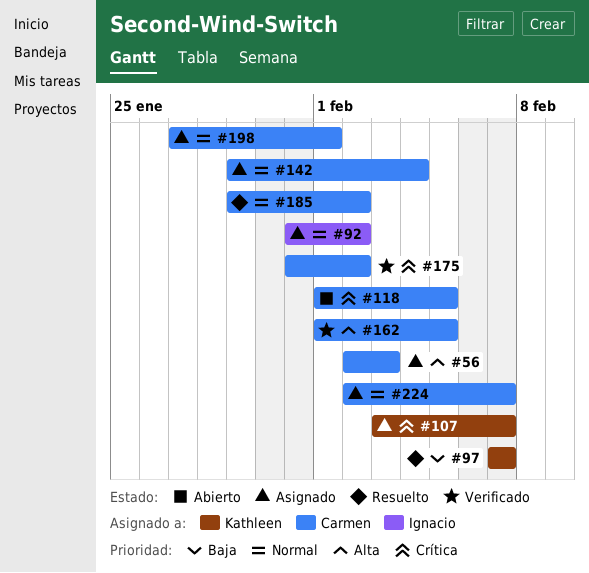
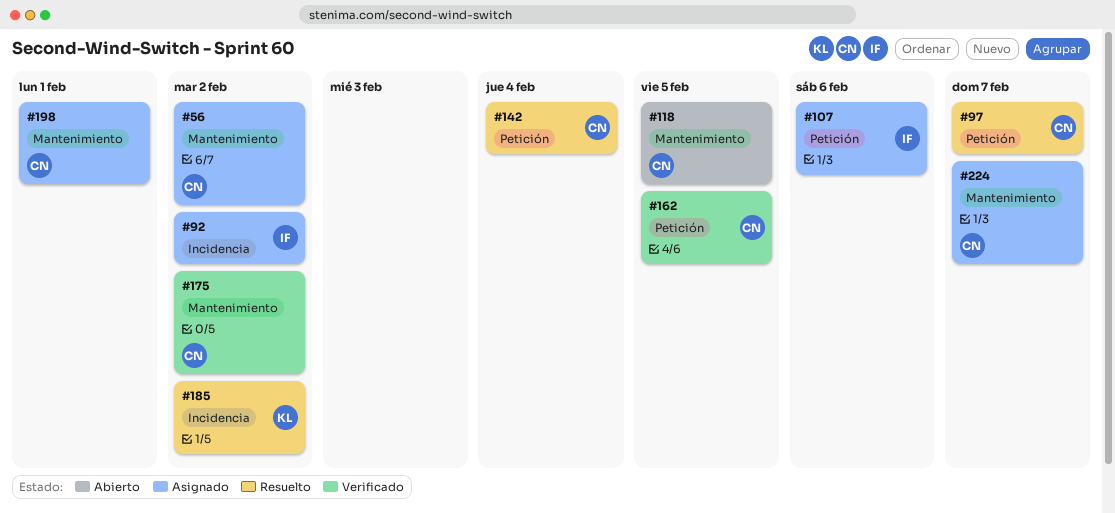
#56, due: Feb 3 -> Feb 2
#97, owner: Kathleen -> Carmen
#107, owner: Kathleen -> Ignacio
#107, due: Feb 7 -> Feb 6
#142, status: Asignado -> Resuelto
#185, owner: Carmen -> Kathleen

